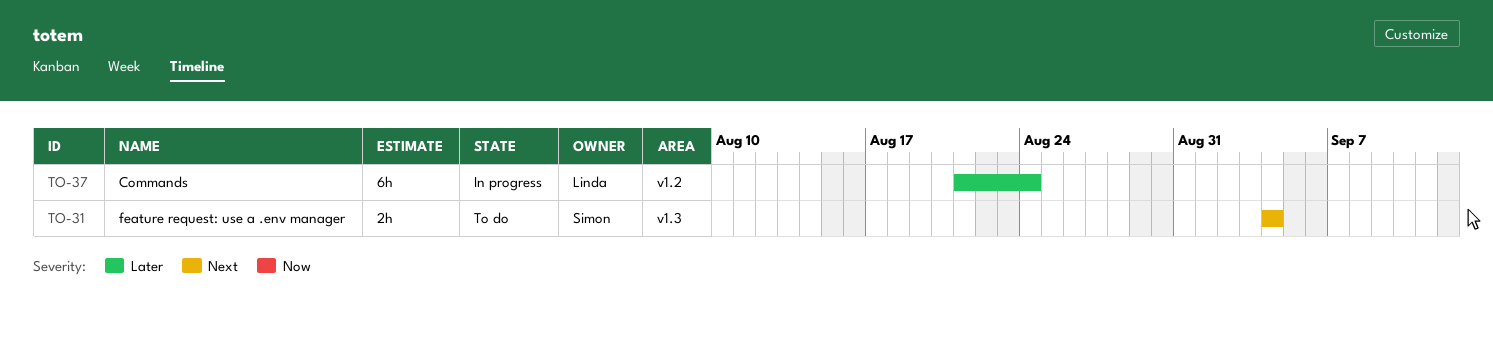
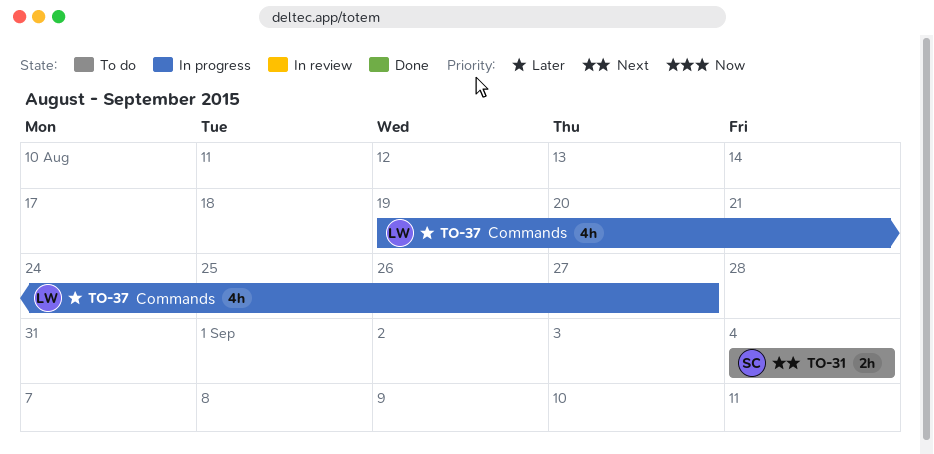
TO-37, estimate: 6h -> 4h
TO-37, start: Aug 21 -> Aug 19
TO-37, due: Aug 24 -> Aug 27

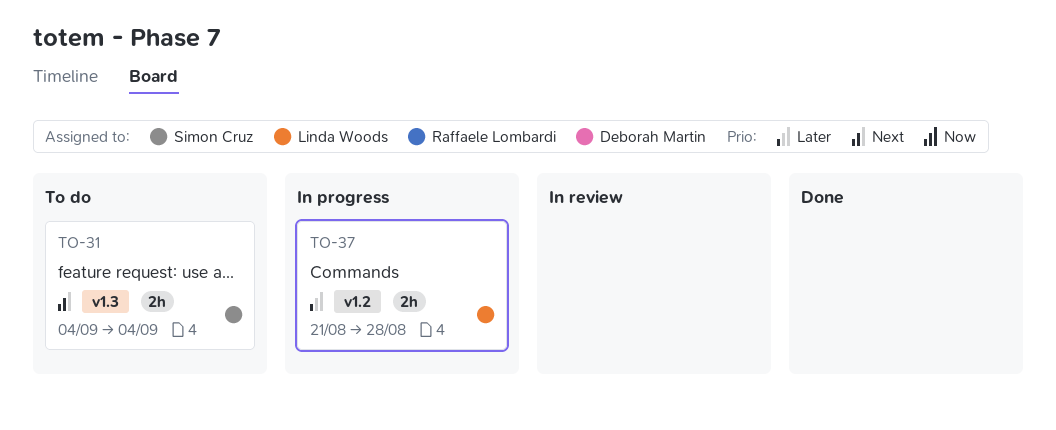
TO-37, estimate: 4h -> 2h
TO-37, start: Aug 19 -> Aug 21
TO-37, due: Aug 27 -> Aug 28

